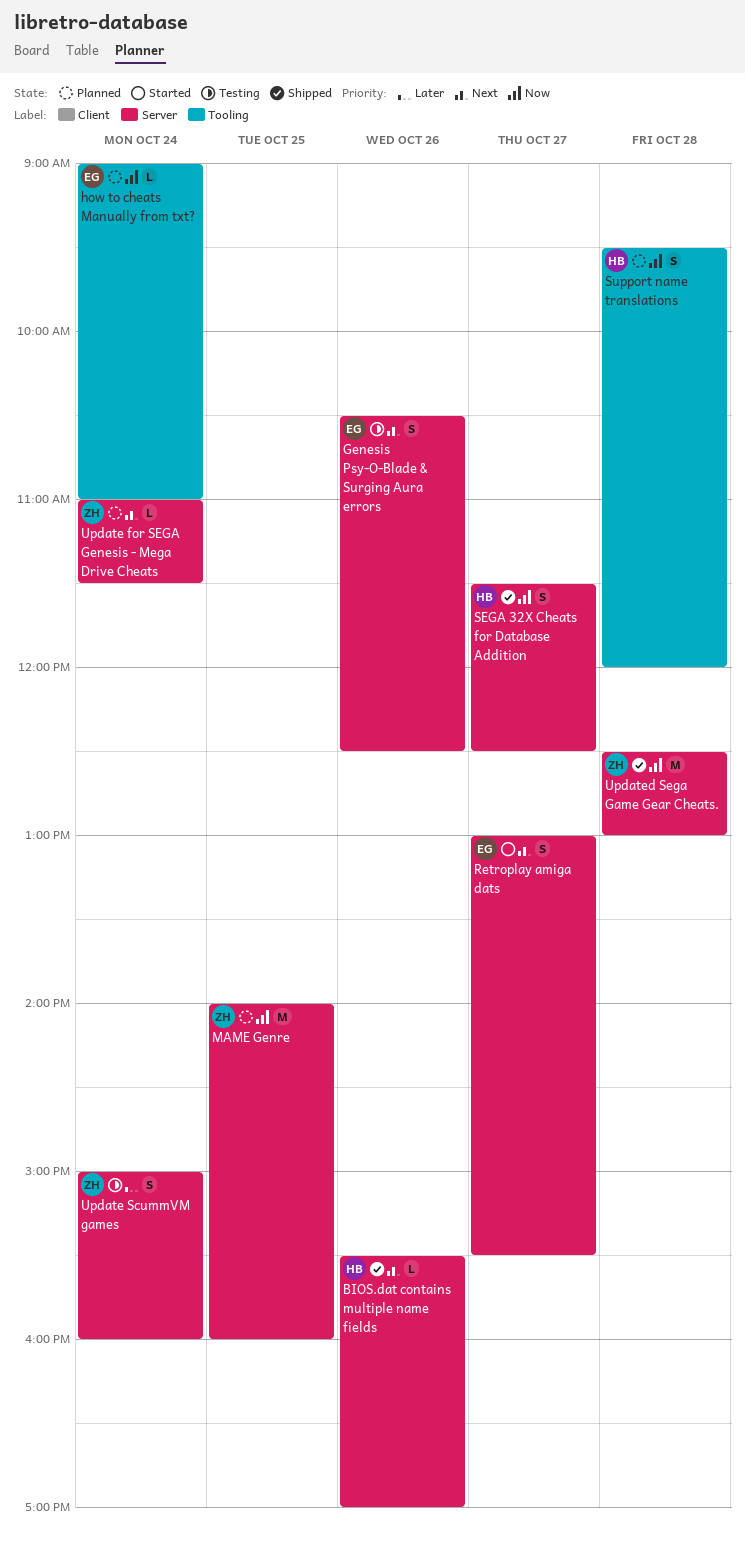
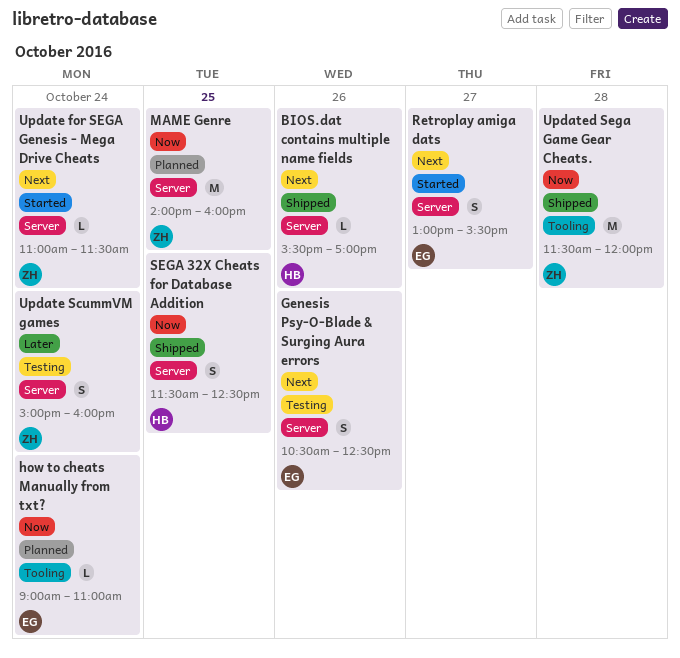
SEGA 32X Cheats for Database Addition, day: Oct 27 -> Oct 25
Support name translations: present -> none
Update for SEGA Genesis - Mega Drive Cheats, status: Planned -> Started
Updated Sega Game Gear Cheats., label: Server -> Tooling
Updated Sega Game Gear Cheats., begins: 12:30 -> 11:30
Updated Sega Game Gear Cheats., ends: 13:00 -> 12:00

